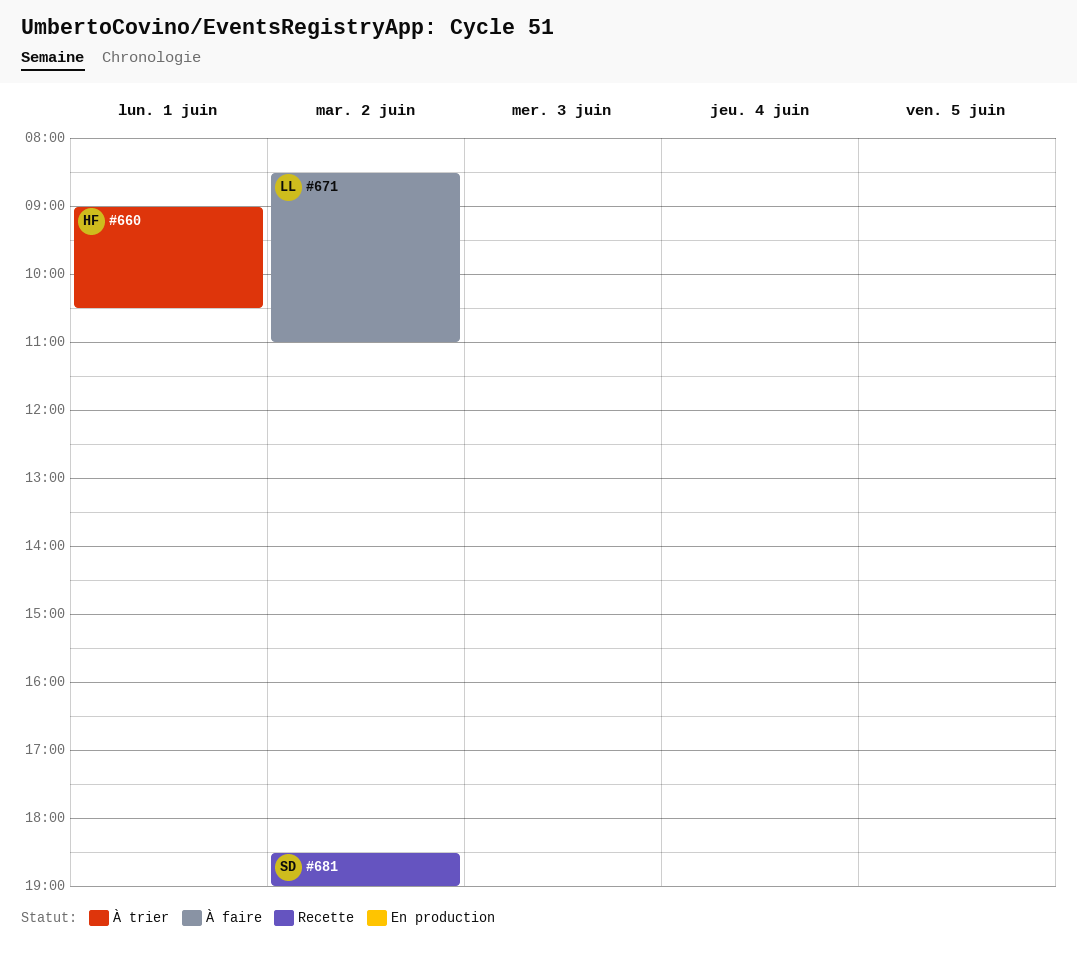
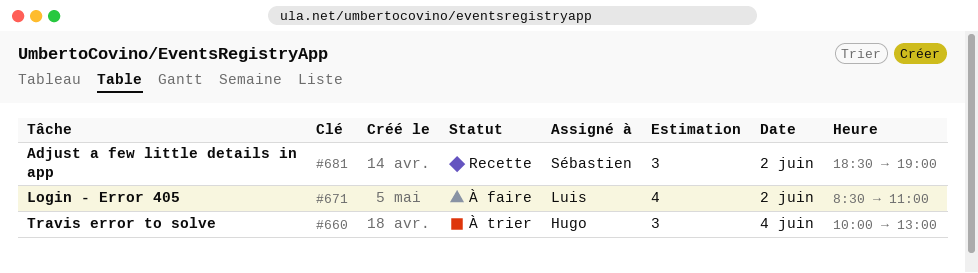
#660, day: Jun 1 -> Jun 4
#660, begins: 09:00 -> 10:00
#660, ends: 10:30 -> 13:00

